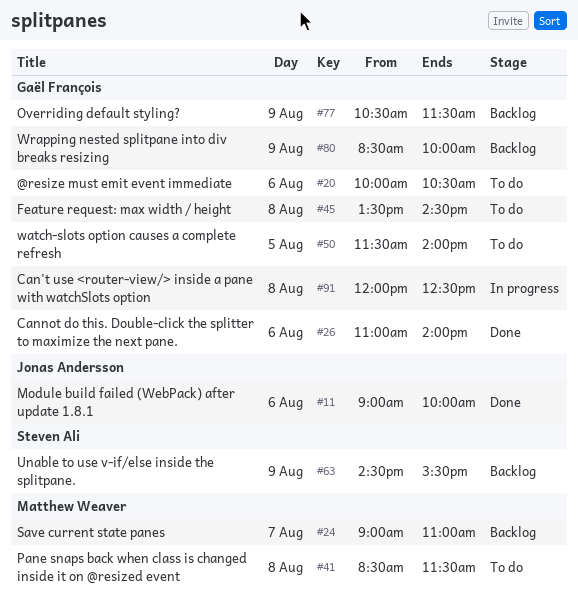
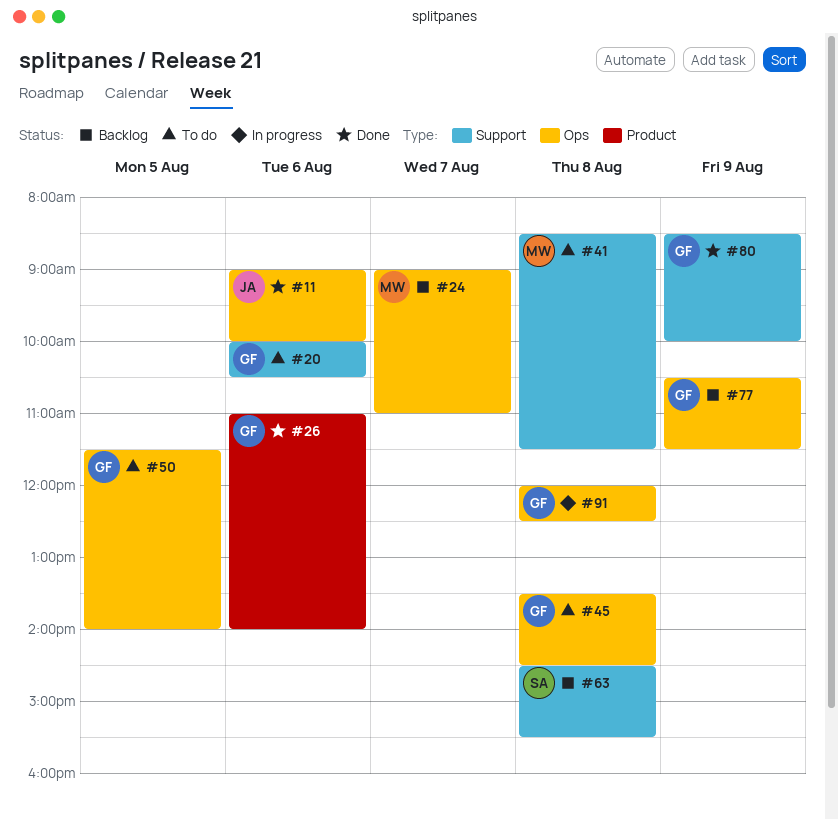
#63, day: Aug 9 -> Aug 8
#80, status: Backlog -> Done

